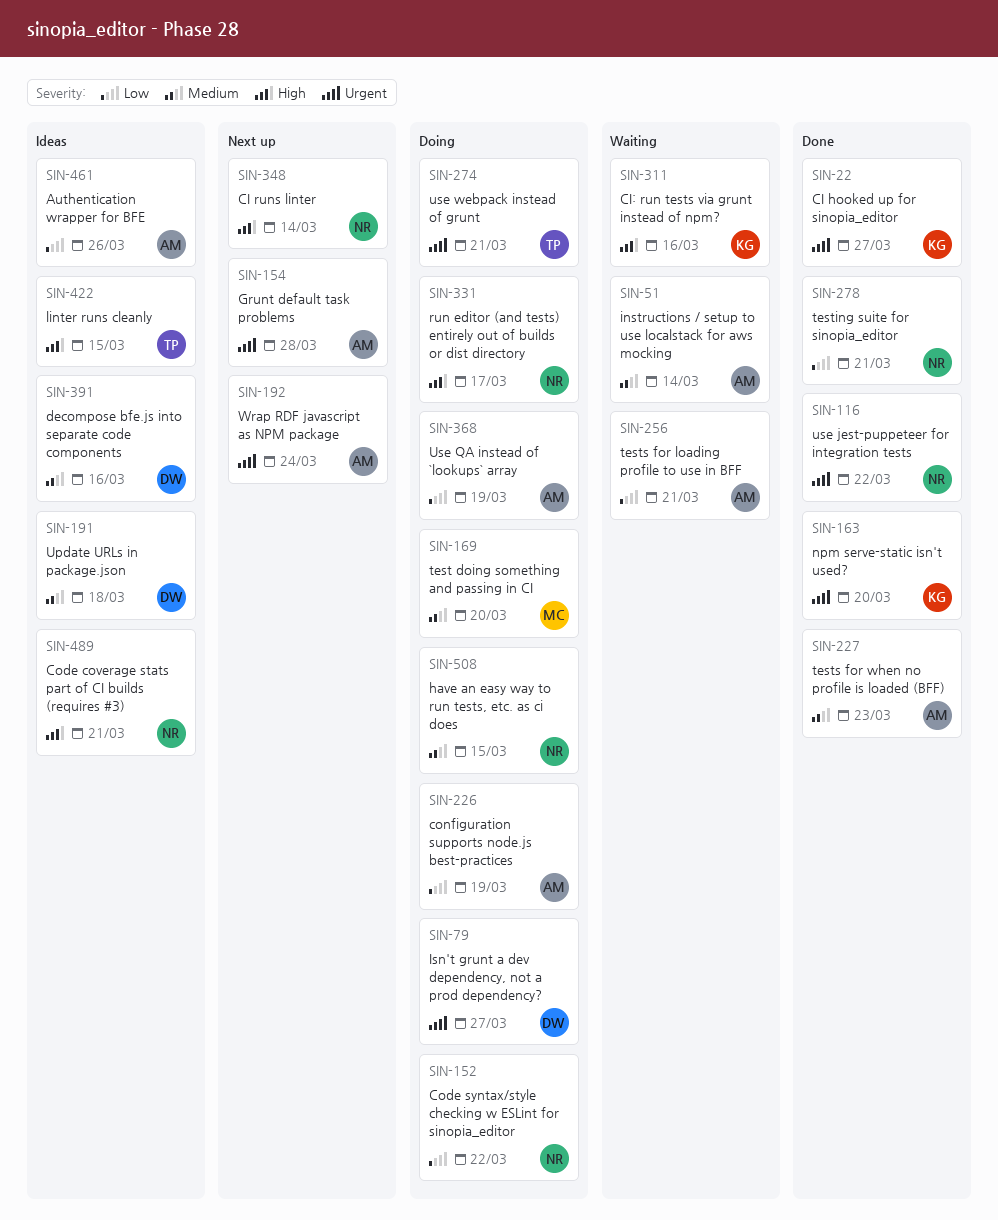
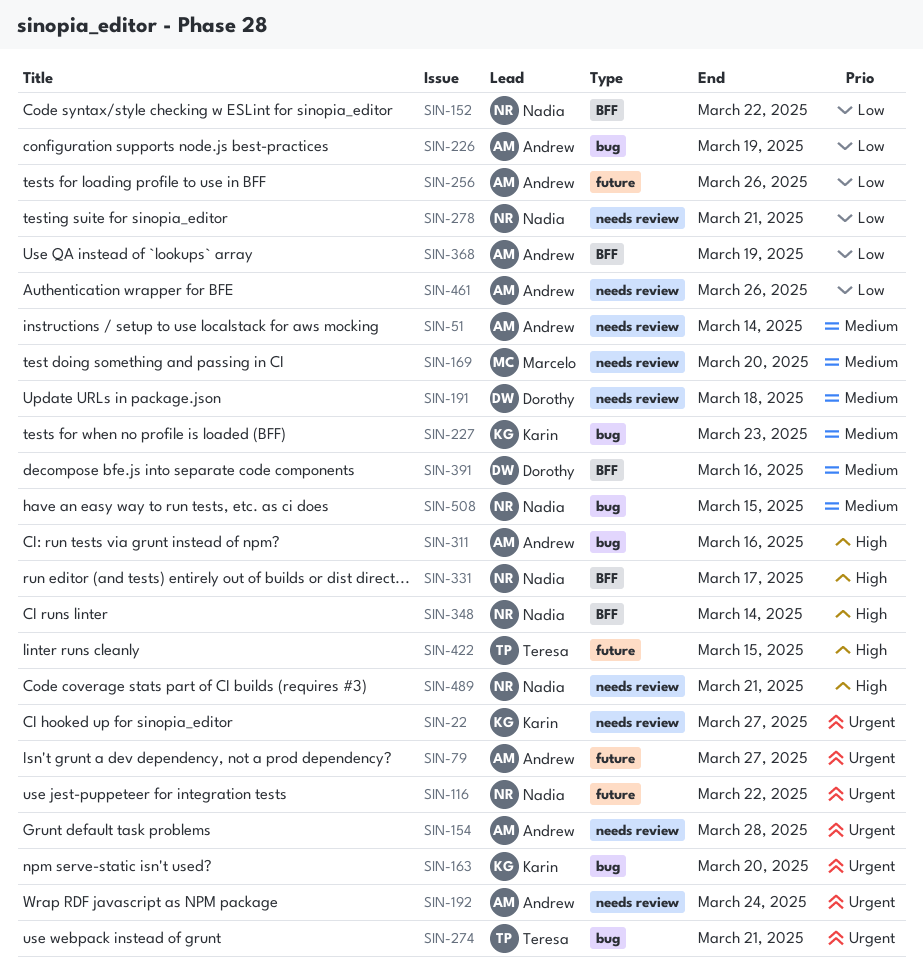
SIN-79, owner: Dorothy -> Andrew
SIN-227, owner: Andrew -> Karin
SIN-256, due: Mar 21 -> Mar 26
SIN-311, owner: Karin -> Andrew

